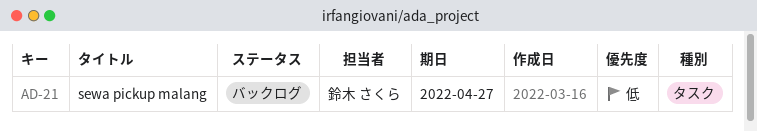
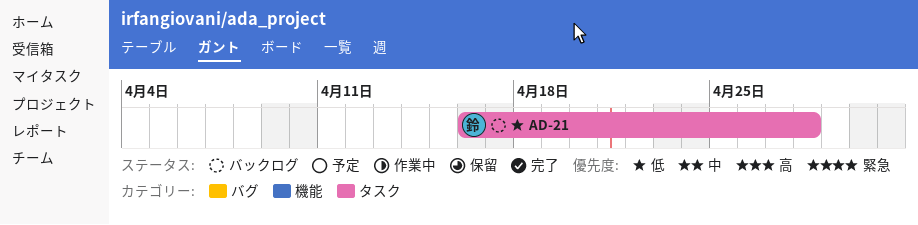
AD-21, due: Apr 27 -> Apr 28

